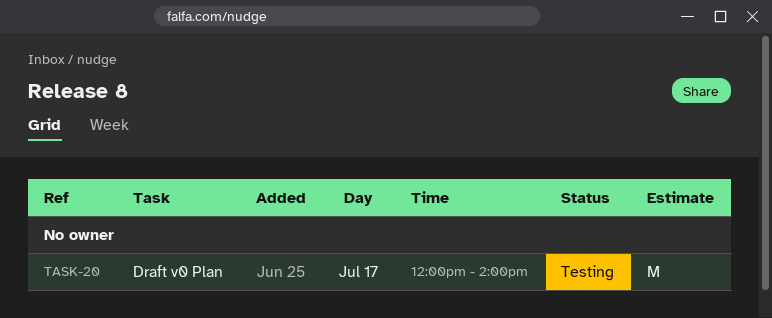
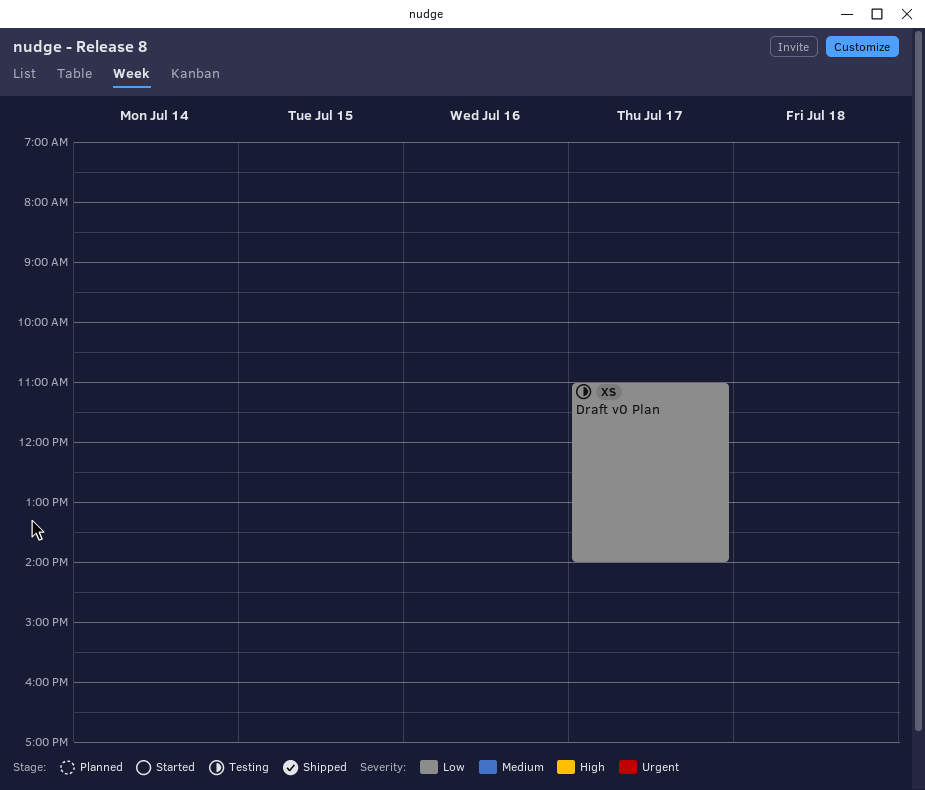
Draft v0 Plan, estimate: M -> XS
Draft v0 Plan, begins: 12:00 -> 11:00

